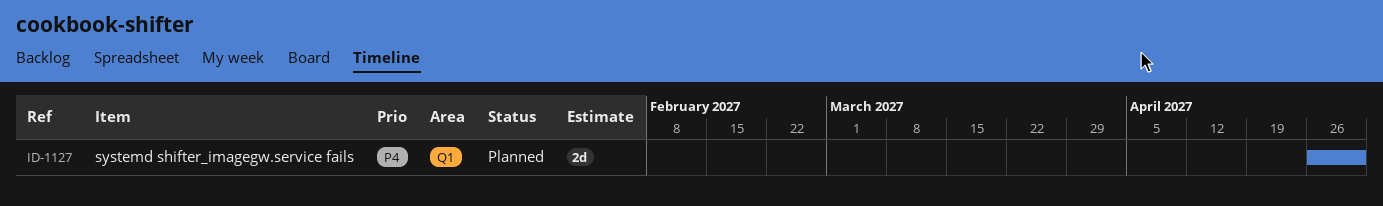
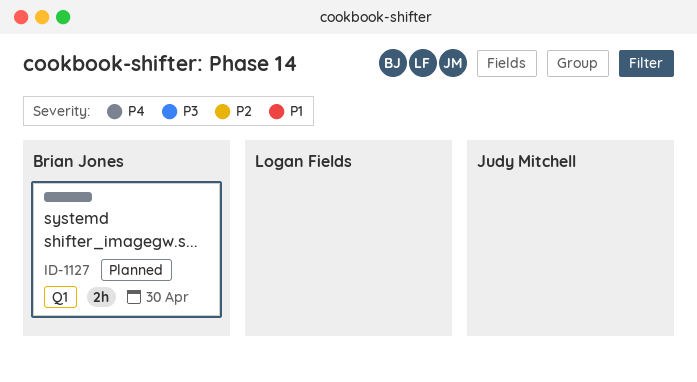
ID-1127, estimate: 2d -> 2h

